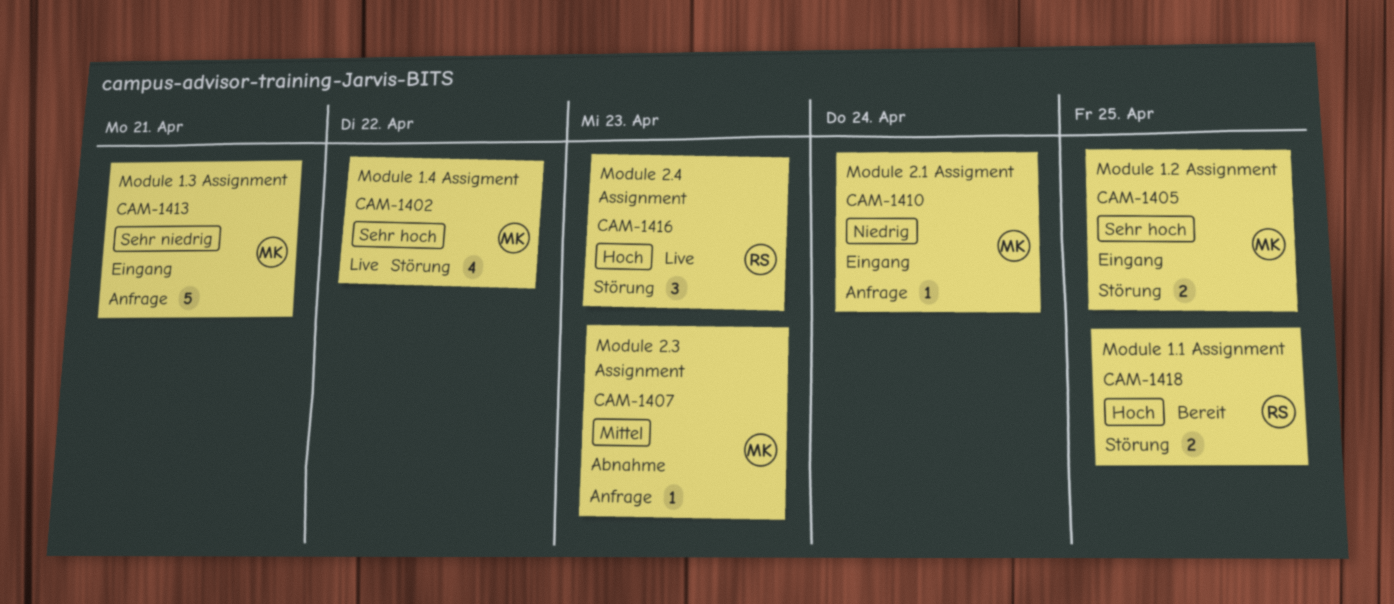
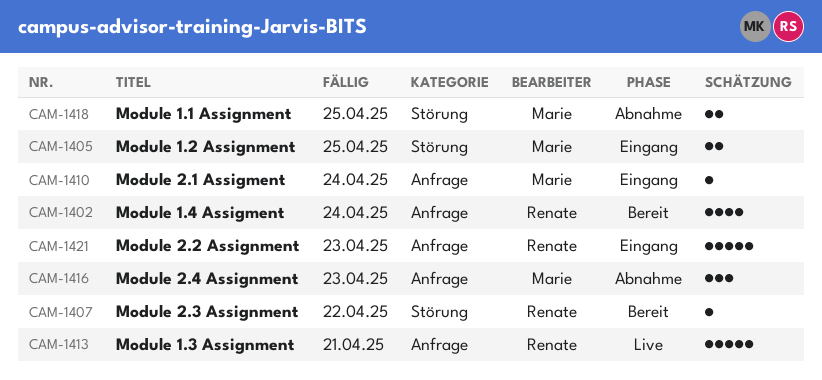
CAM-1402, status: Live -> Bereit
CAM-1402, owner: Marie -> Renate
CAM-1402, label: Störung -> Anfrage
CAM-1402, due: Apr 22 -> Apr 24
CAM-1407, status: Abnahme -> Bereit
CAM-1407, owner: Marie -> Renate
CAM-1407, label: Anfrage -> Störung
CAM-1407, due: Apr 23 -> Apr 22
CAM-1413, status: Eingang -> Live
CAM-1413, owner: Marie -> Renate
CAM-1416, status: Live -> Abnahme
CAM-1416, owner: Renate -> Marie
CAM-1416, label: Störung -> Anfrage
CAM-1418, status: Bereit -> Abnahme
CAM-1418, owner: Renate -> Marie
CAM-1421: none -> present

